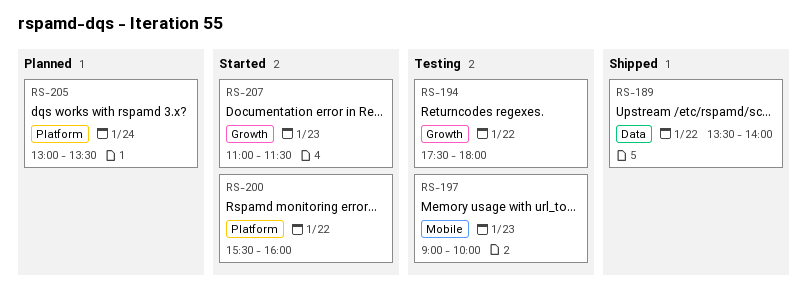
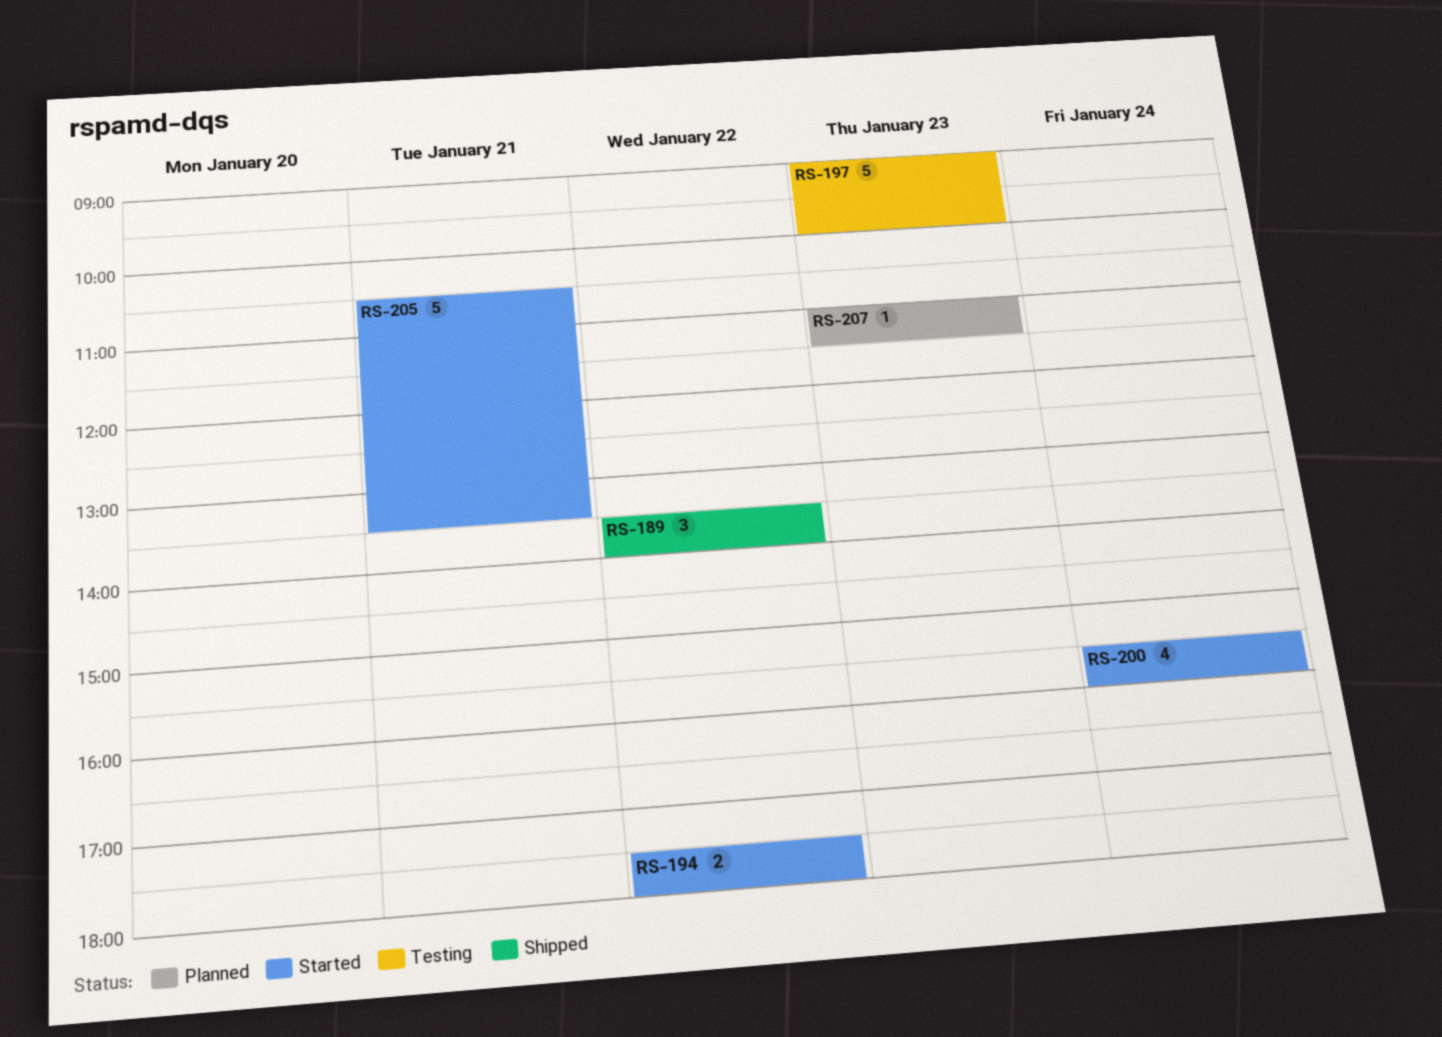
RS-194, status: Testing -> Started
RS-200, day: Jan 22 -> Jan 24
RS-205, status: Planned -> Started
RS-205, day: Jan 24 -> Jan 21
RS-205, begins: 13:00 -> 10:30
RS-207, status: Started -> Planned

